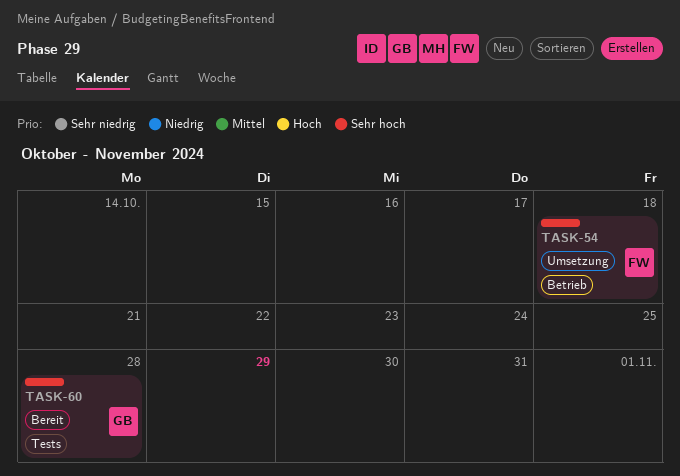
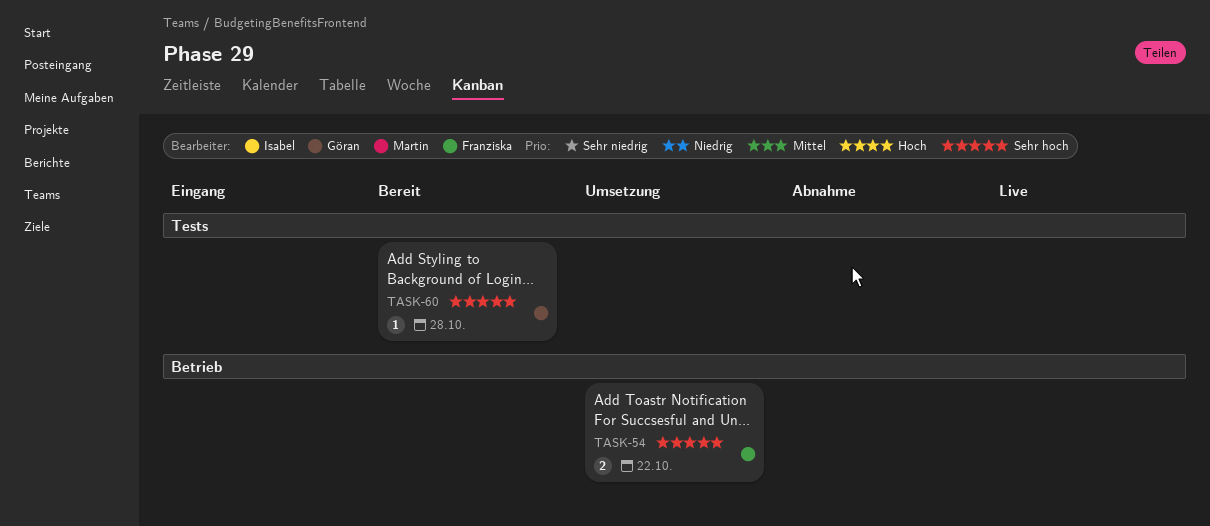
TASK-54, due: Oct 18 -> Oct 22

